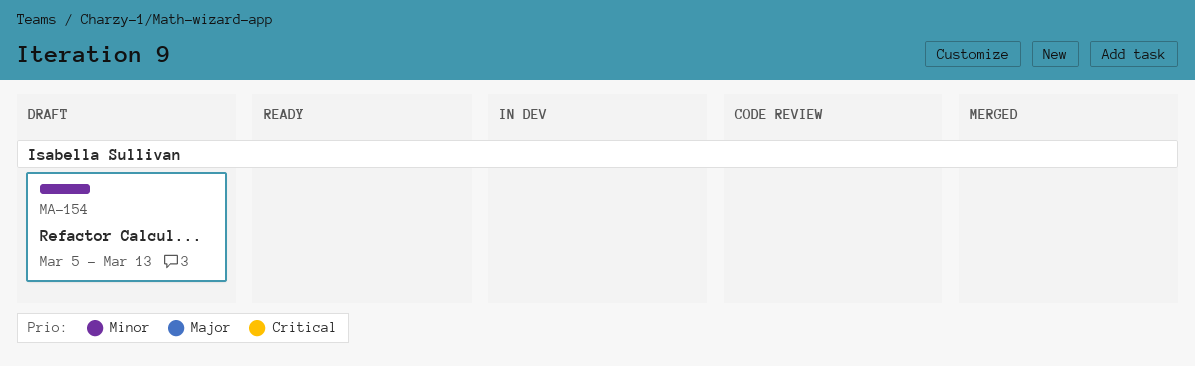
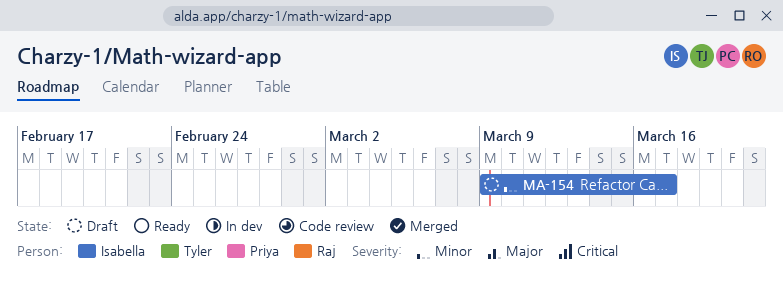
MA-154, start: Mar 5 -> Mar 9
MA-154, due: Mar 13 -> Mar 17

